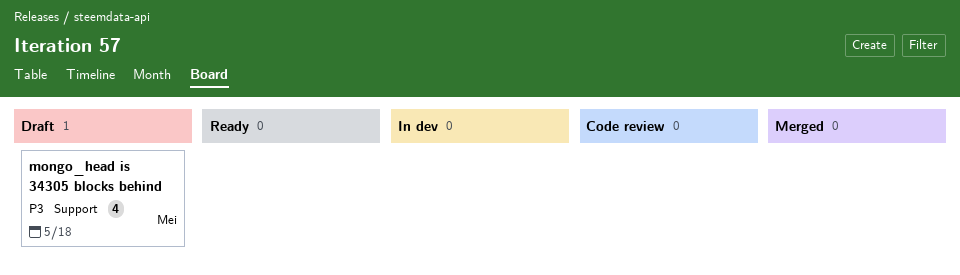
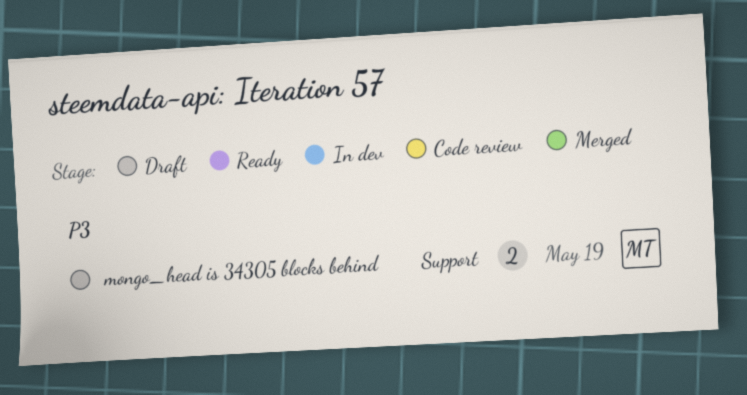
mongo_head is 34305 blocks behind, estimate: 4 -> 2
mongo_head is 34305 blocks behind, due: May 18 -> May 19

